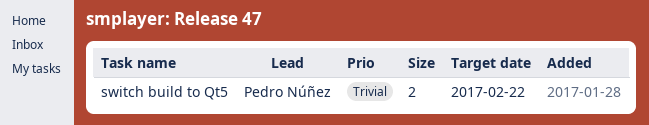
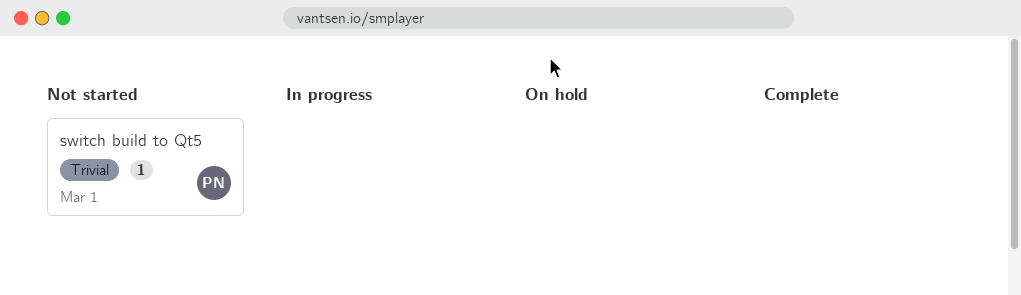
switch build to Qt5, estimate: 2 -> 1
switch build to Qt5, due: Feb 22 -> Mar 1

